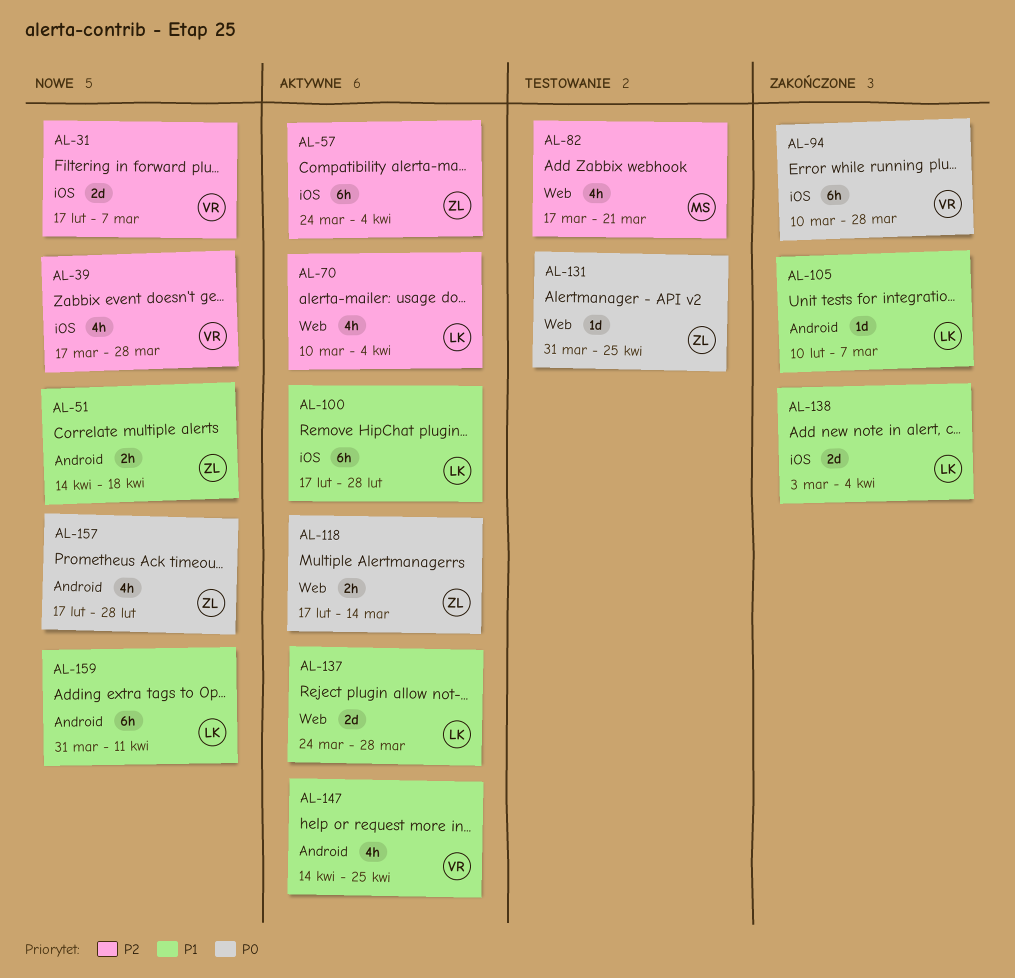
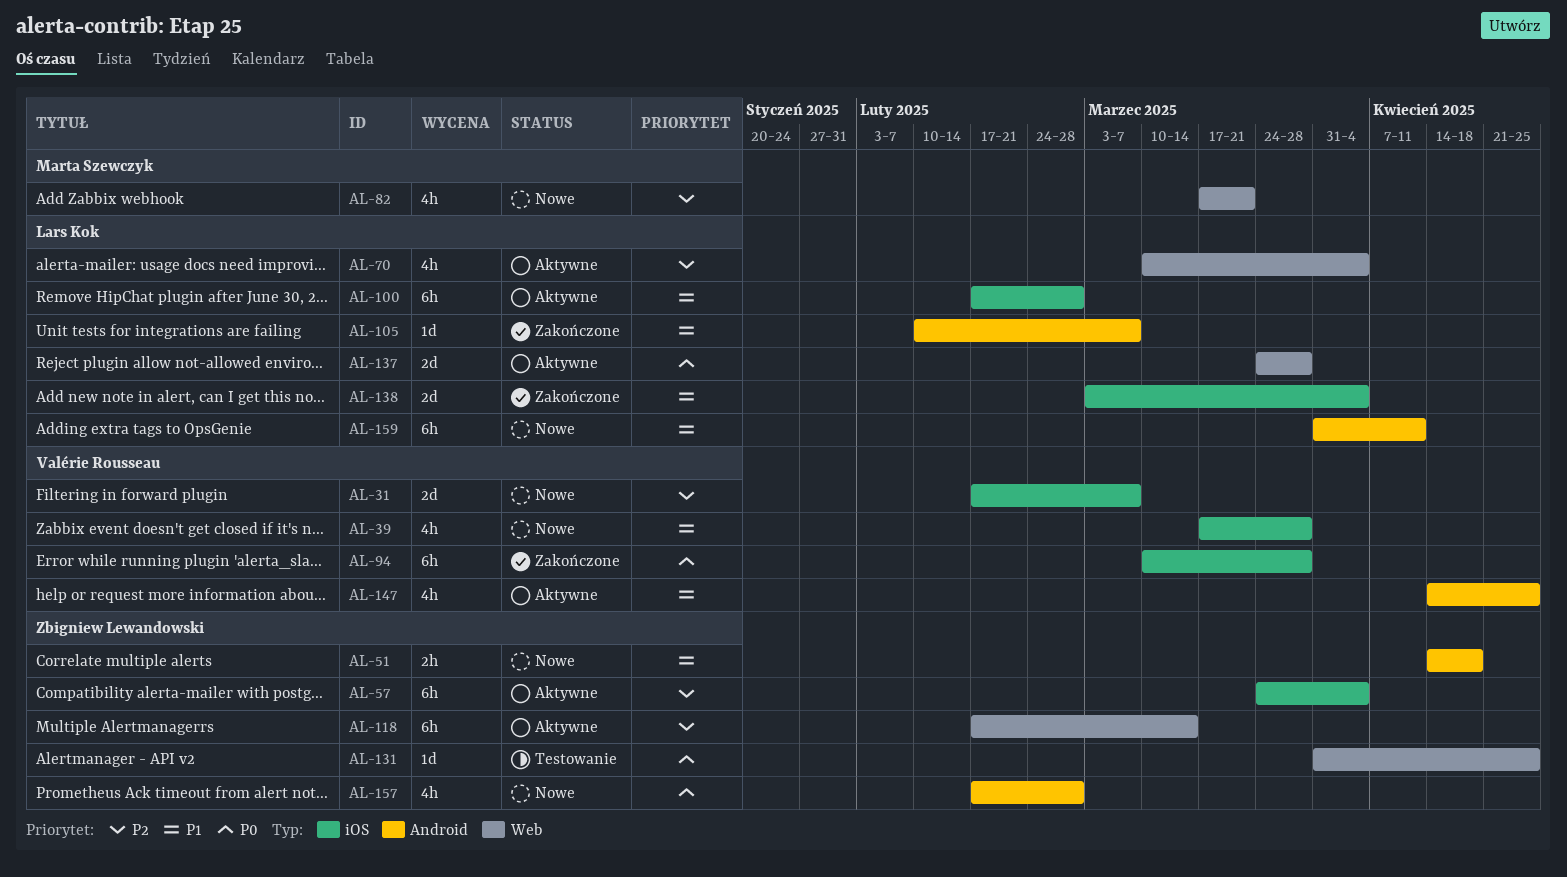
AL-39, priority: P2 -> P1
AL-82, status: Testowanie -> Nowe
AL-118, priority: P0 -> P2
AL-118, estimate: 2h -> 6h
AL-137, priority: P1 -> P0

